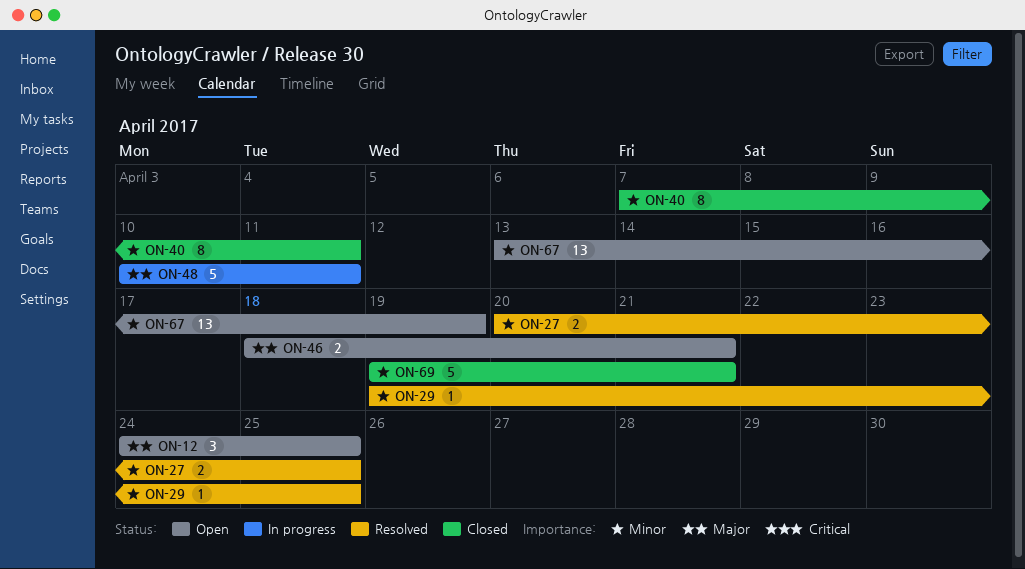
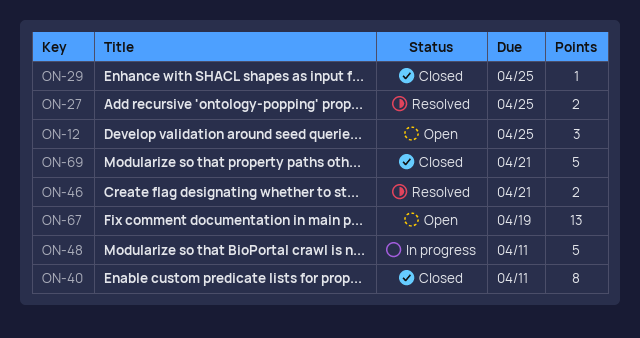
ON-29, status: Resolved -> Closed
ON-46, status: Open -> Resolved

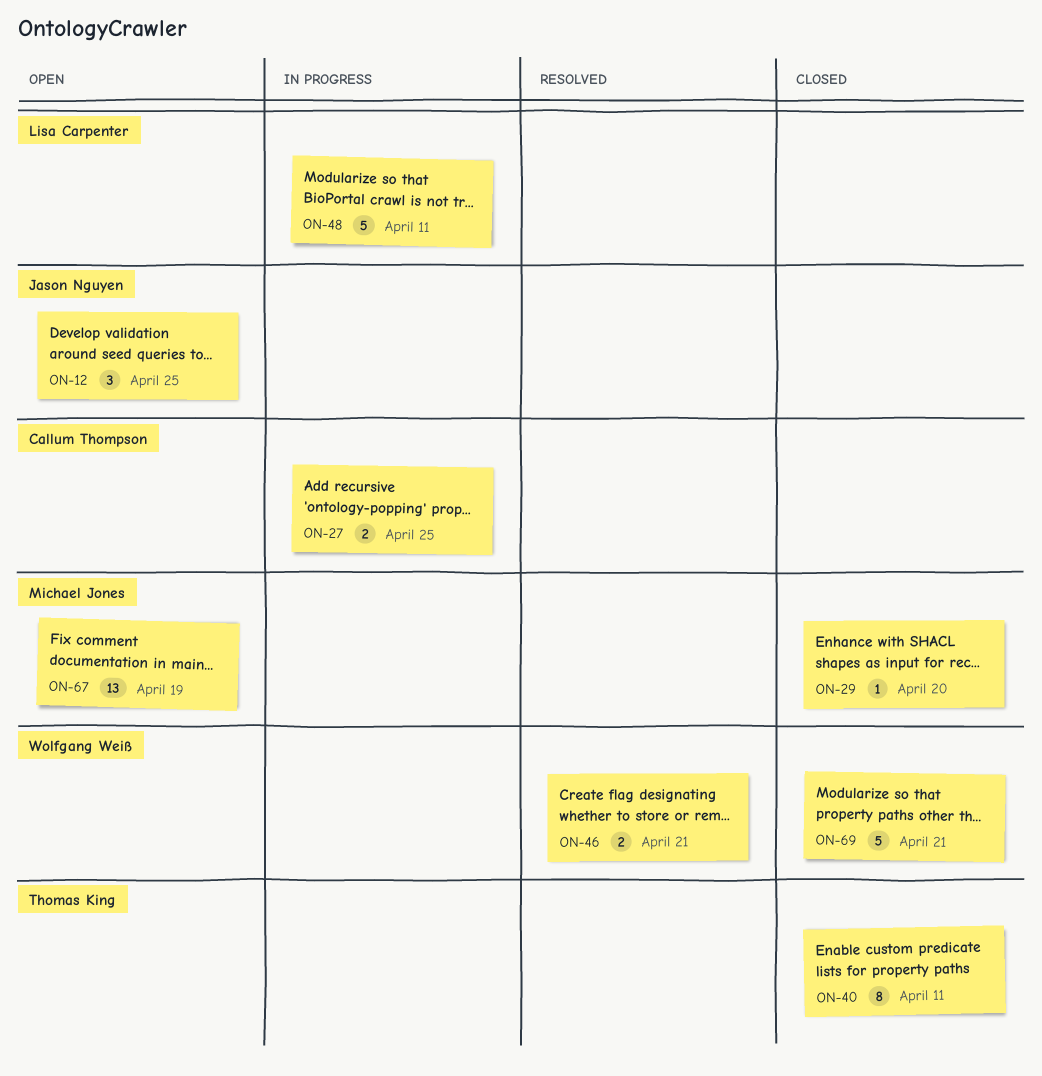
ON-27, status: Resolved -> In progress
ON-29, due: Apr 25 -> Apr 20

